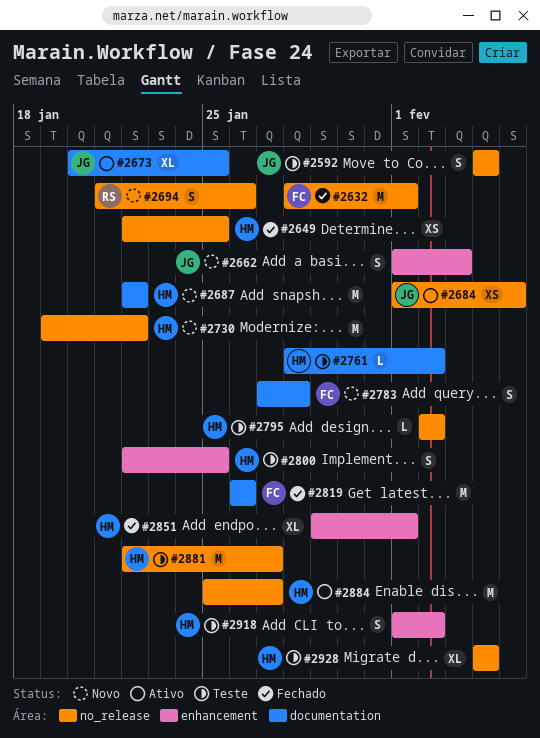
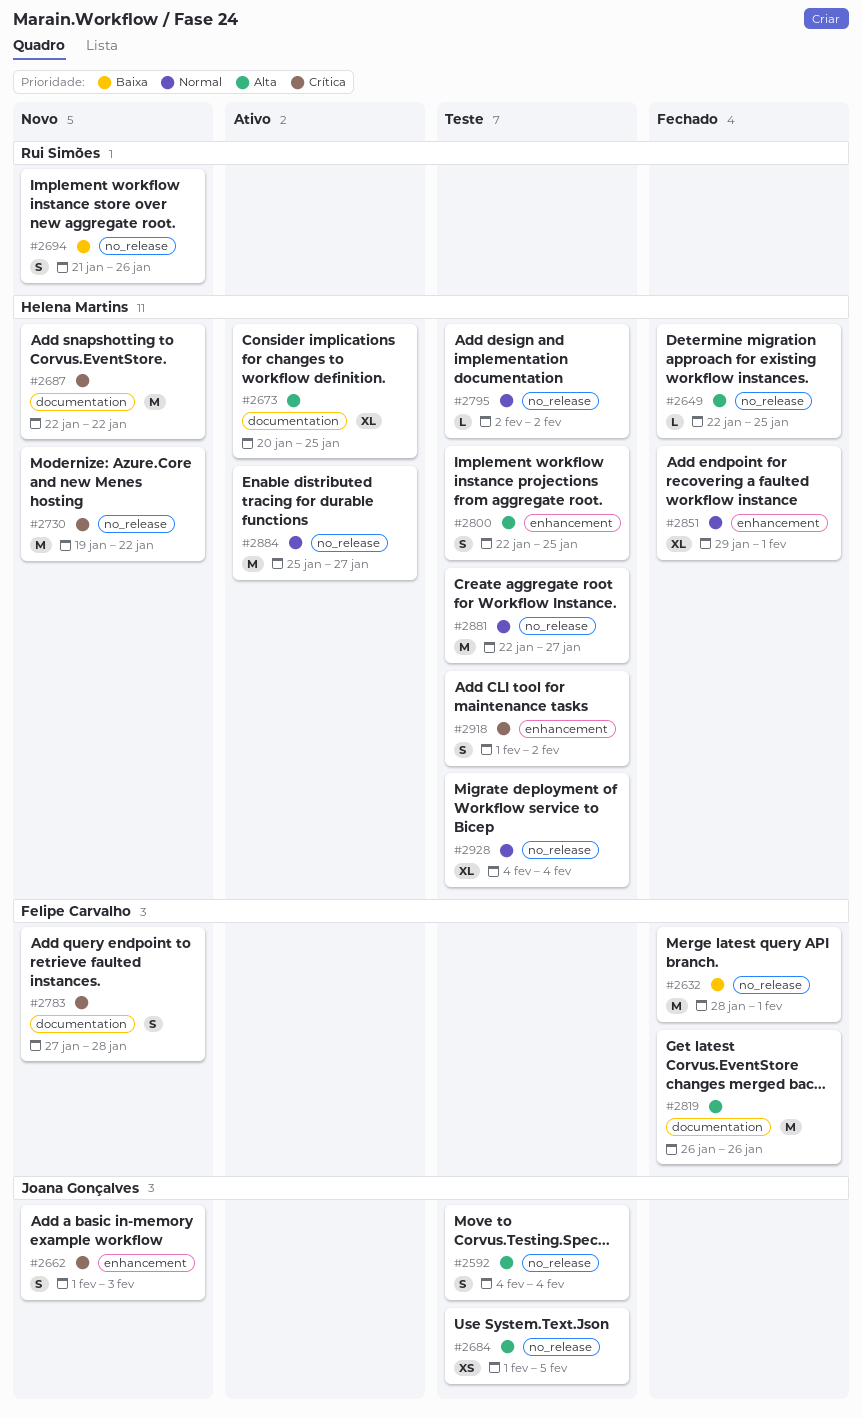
#2649, estimate: XS -> L
#2673, owner: Joana Gonçalves -> Helena Martins
#2684, status: Ativo -> Teste
#2761: present -> none

